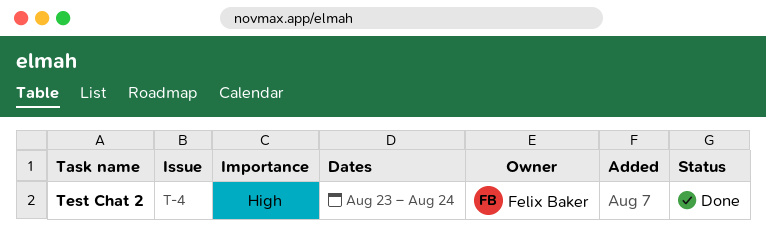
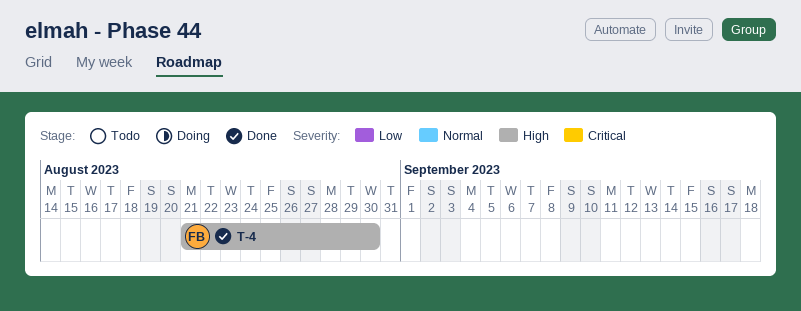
T-4, start: Aug 23 -> Aug 21
T-4, due: Aug 24 -> Aug 30

